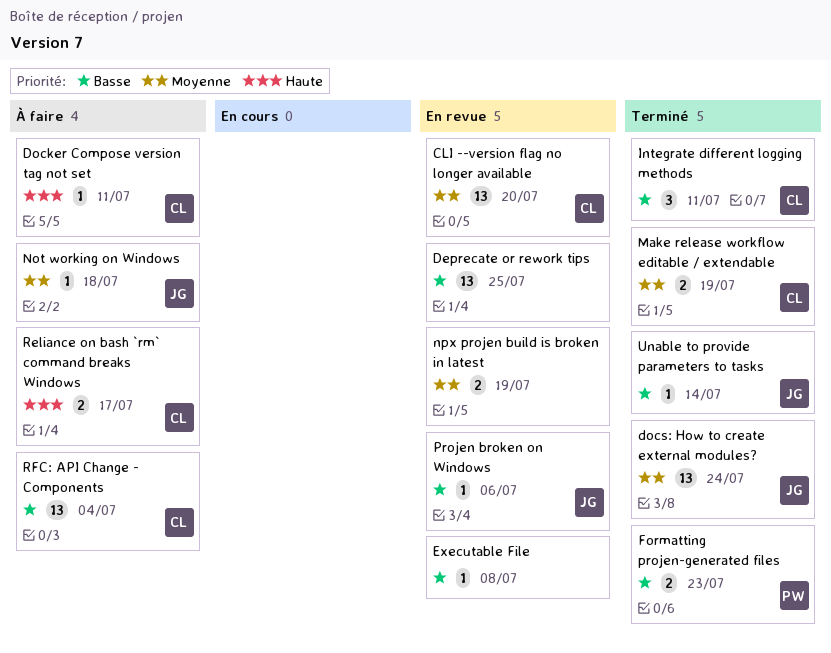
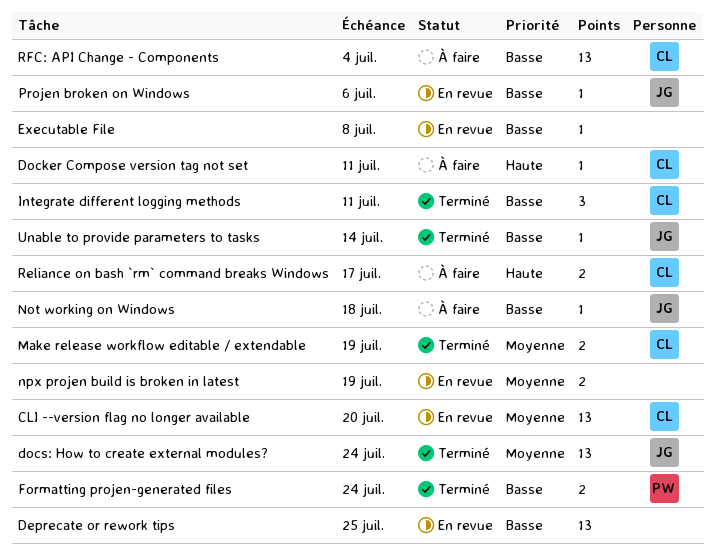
Formatting projen-generated files, due: Jul 23 -> Jul 24
Not working on Windows, priority: Moyenne -> Basse

